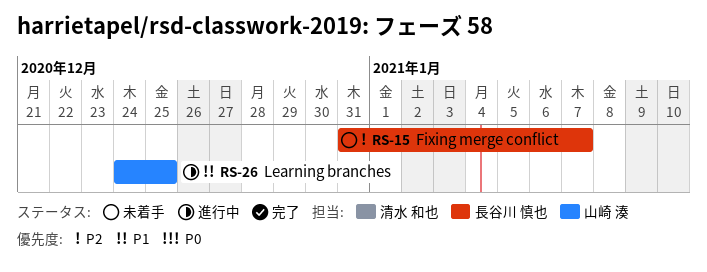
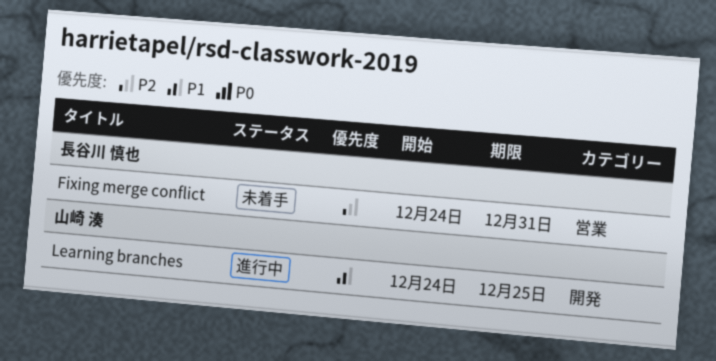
Fixing merge conflict, start: Dec 31 -> Dec 24
Fixing merge conflict, due: Jan 7 -> Dec 31

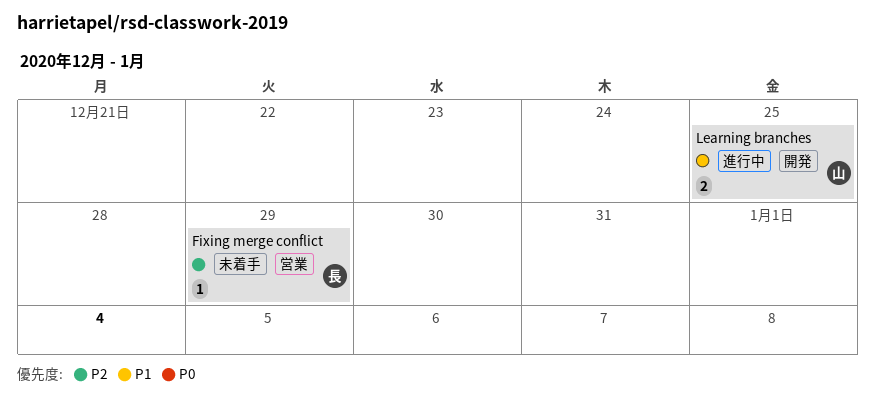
Fixing merge conflict, due: Dec 31 -> Dec 29

